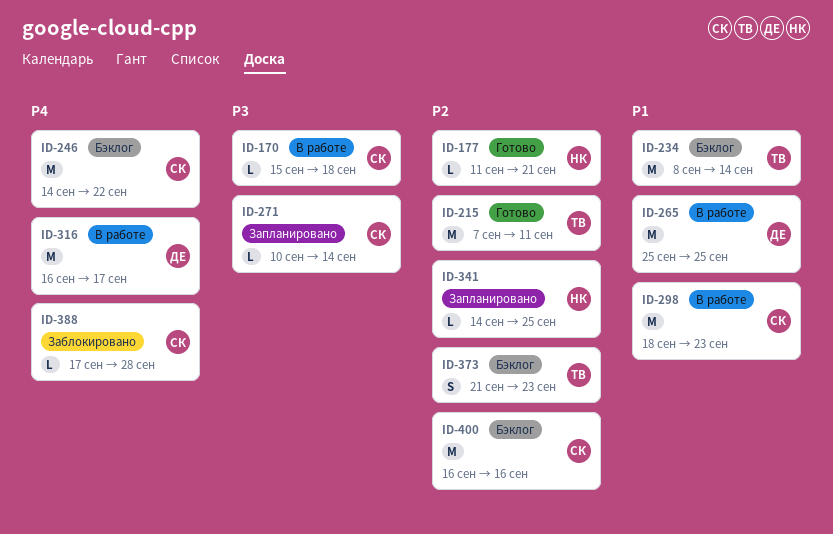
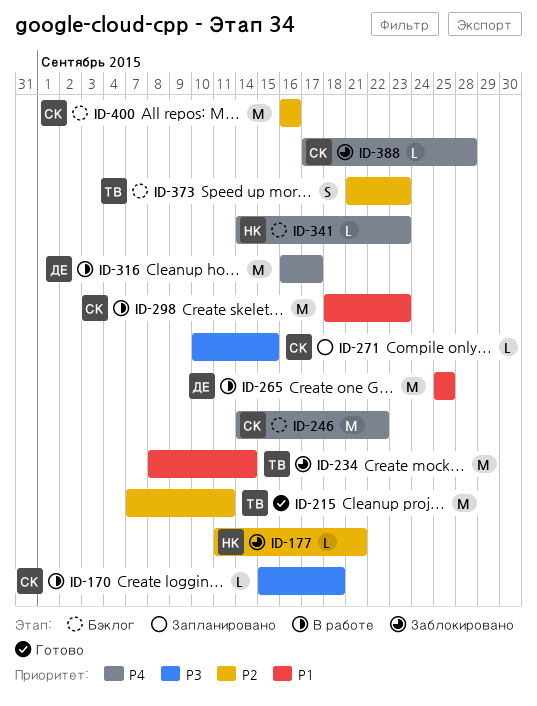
ID-177, status: Готово -> Заблокировано
ID-234, status: Бэклог -> Заблокировано
ID-271, due: Sep 14 -> Sep 15
ID-341, status: Запланировано -> Бэклог
ID-341, priority: P2 -> P4
ID-341, due: Sep 25 -> Sep 23

